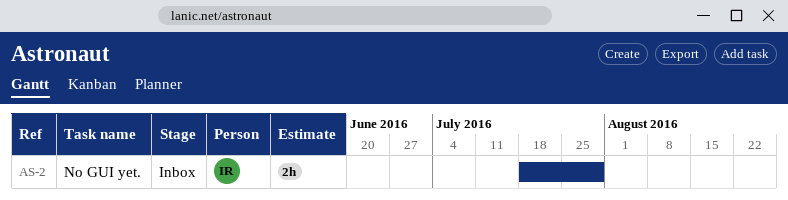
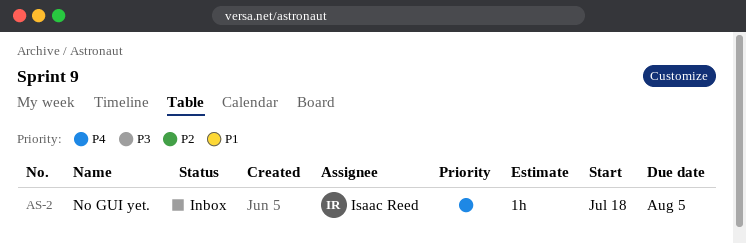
AS-2, estimate: 2h -> 1h
AS-2, due: Jul 29 -> Aug 5

